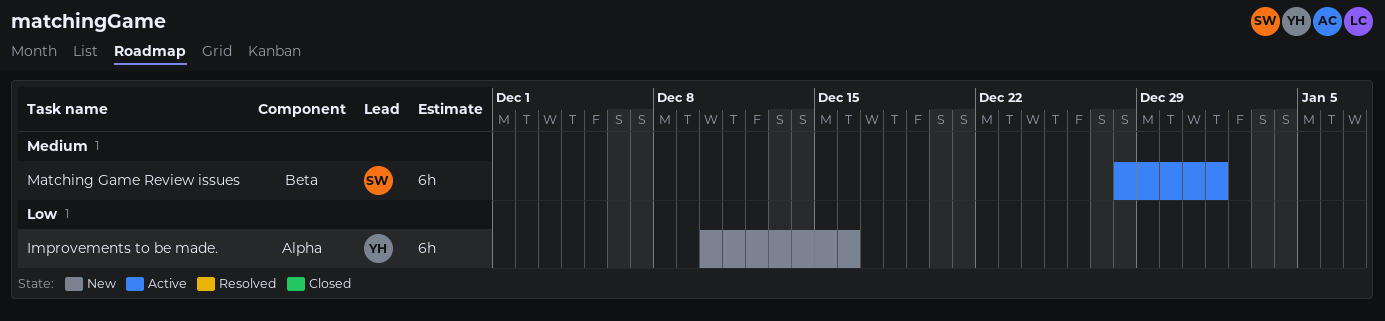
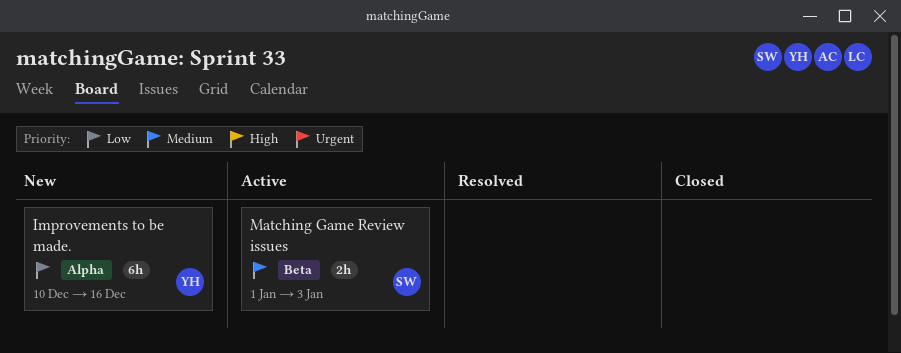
Matching Game Review issues, estimate: 6h -> 2h
Matching Game Review issues, start: Dec 28 -> Jan 1
Matching Game Review issues, due: Jan 1 -> Jan 3

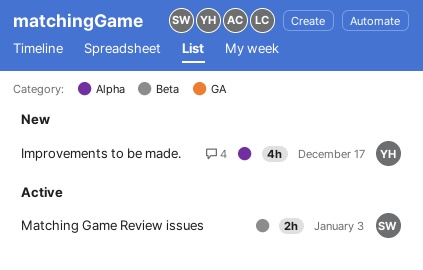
Improvements to be made., estimate: 6h -> 4h
Improvements to be made., due: Dec 16 -> Dec 17

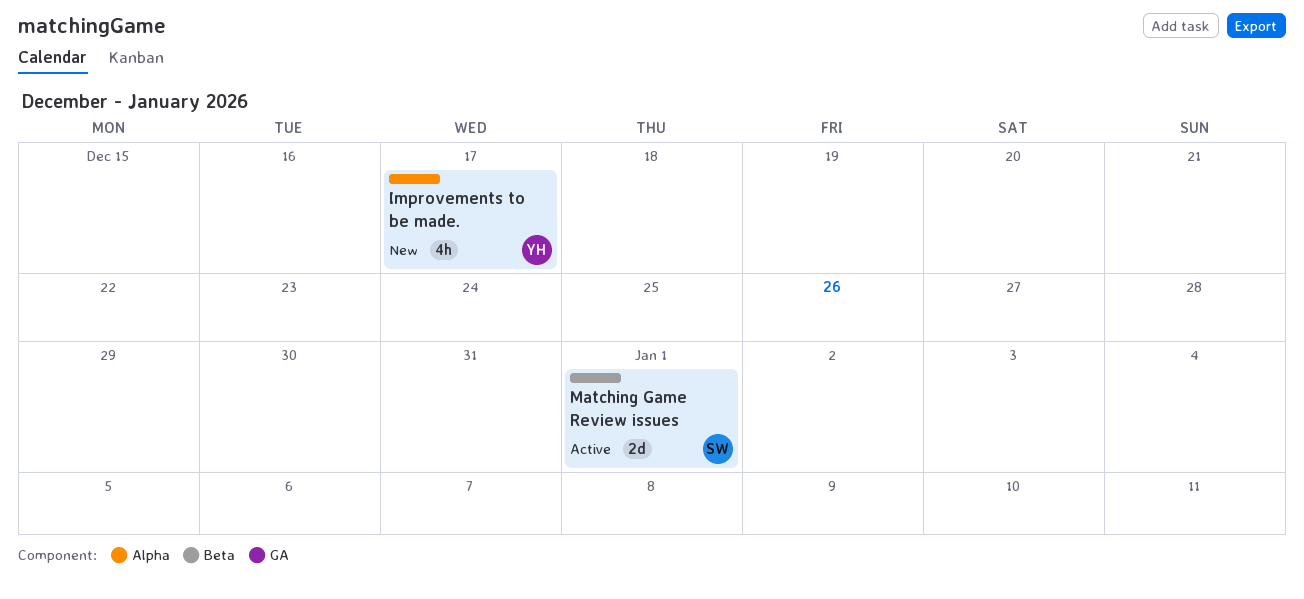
Matching Game Review issues, estimate: 2h -> 2d
Matching Game Review issues, due: Jan 3 -> Jan 1

